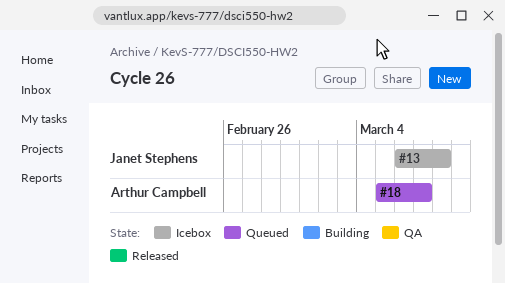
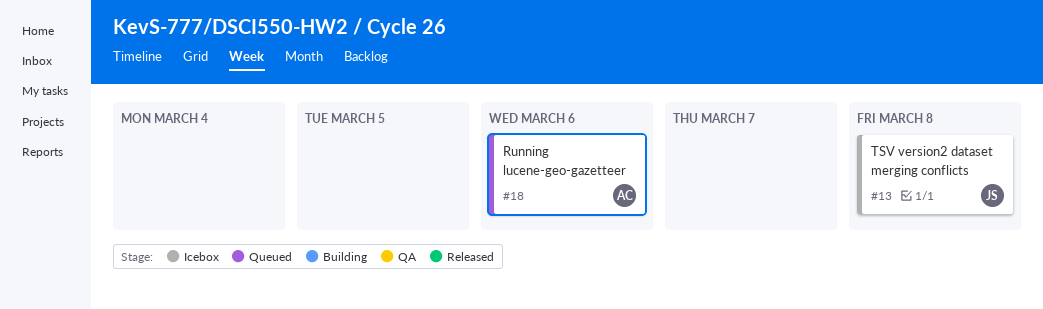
#18, due: Mar 7 -> Mar 6

